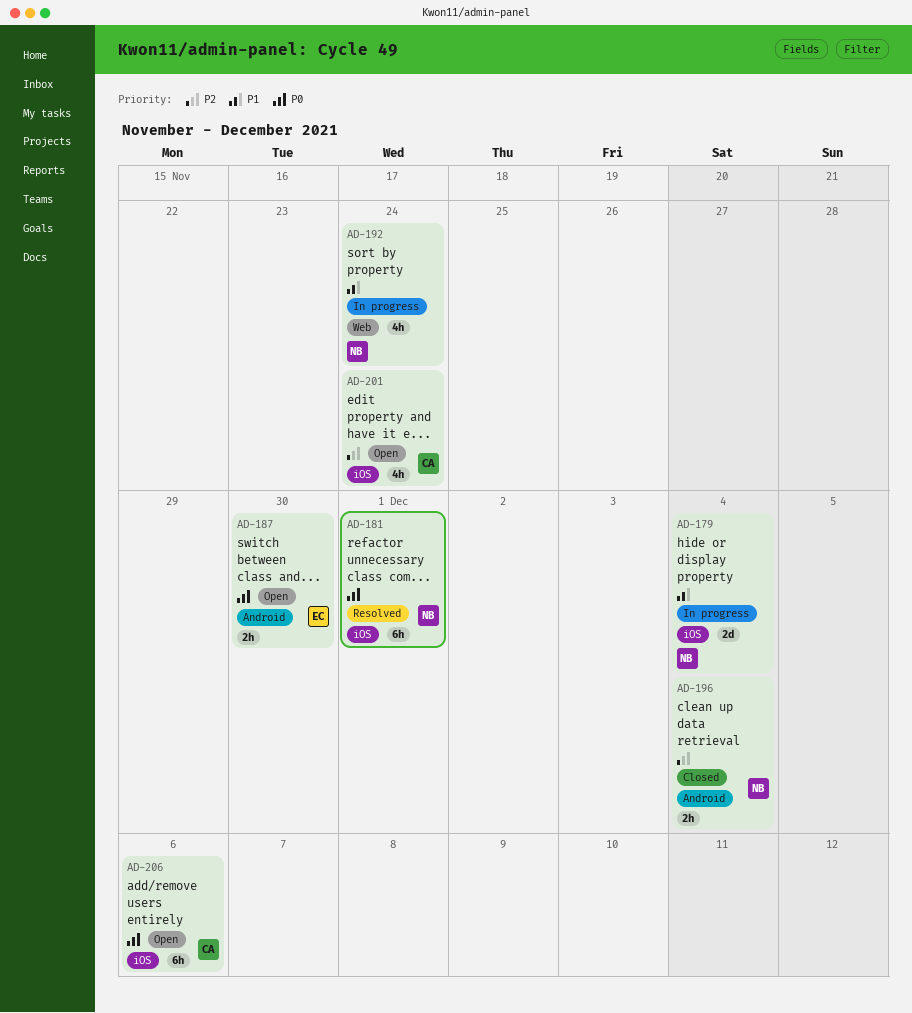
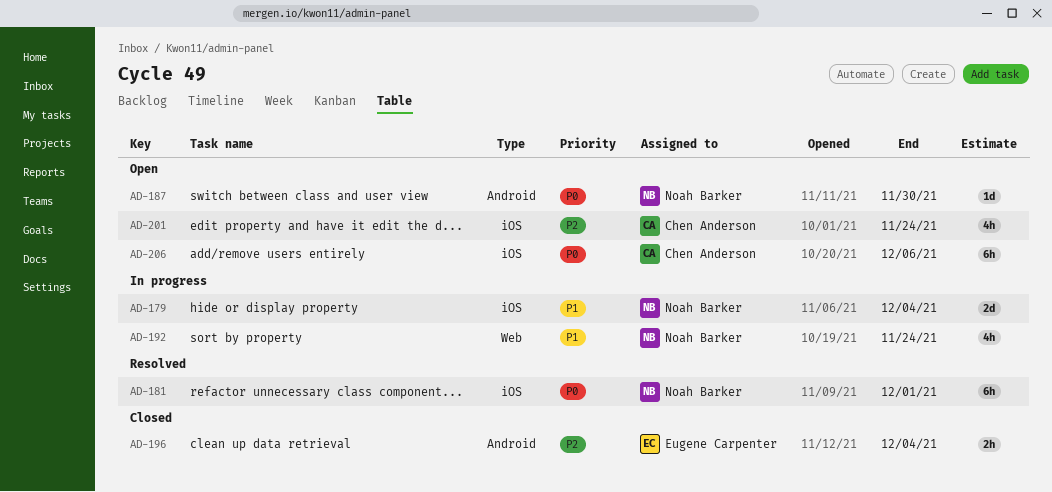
AD-187, owner: Eugene Carpenter -> Noah Barker
AD-187, estimate: 2h -> 1d
AD-196, owner: Noah Barker -> Eugene Carpenter

